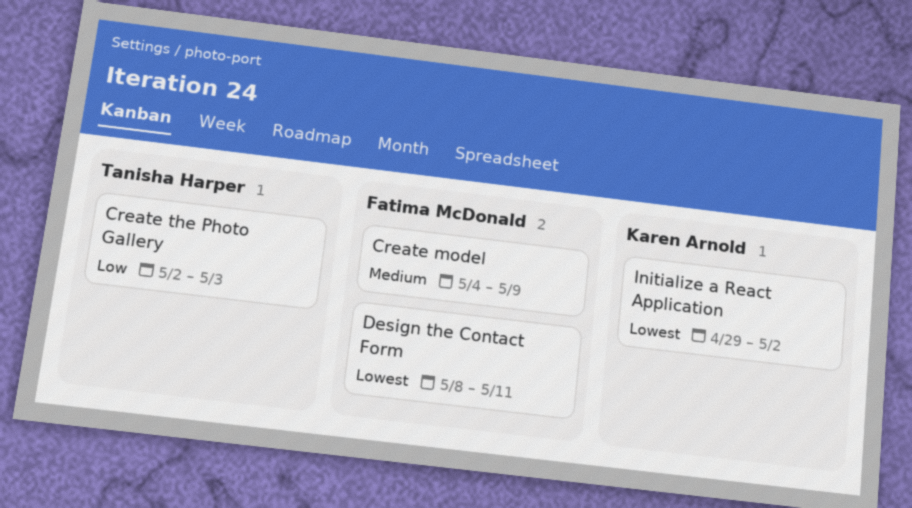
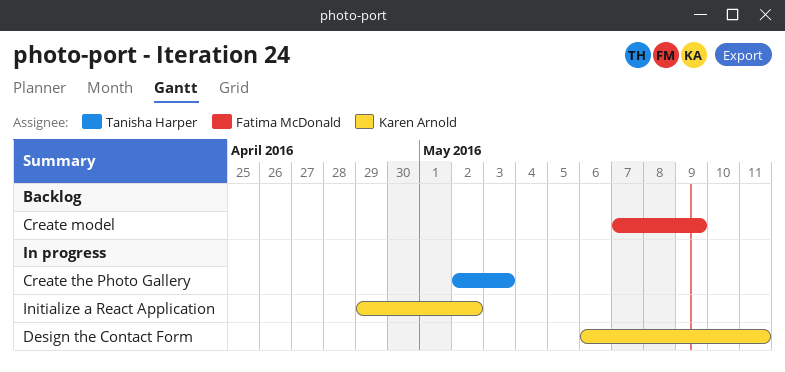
Create model, start: May 4 -> May 7
Design the Contact Form, owner: Fatima McDonald -> Karen Arnold
Design the Contact Form, start: May 8 -> May 6

